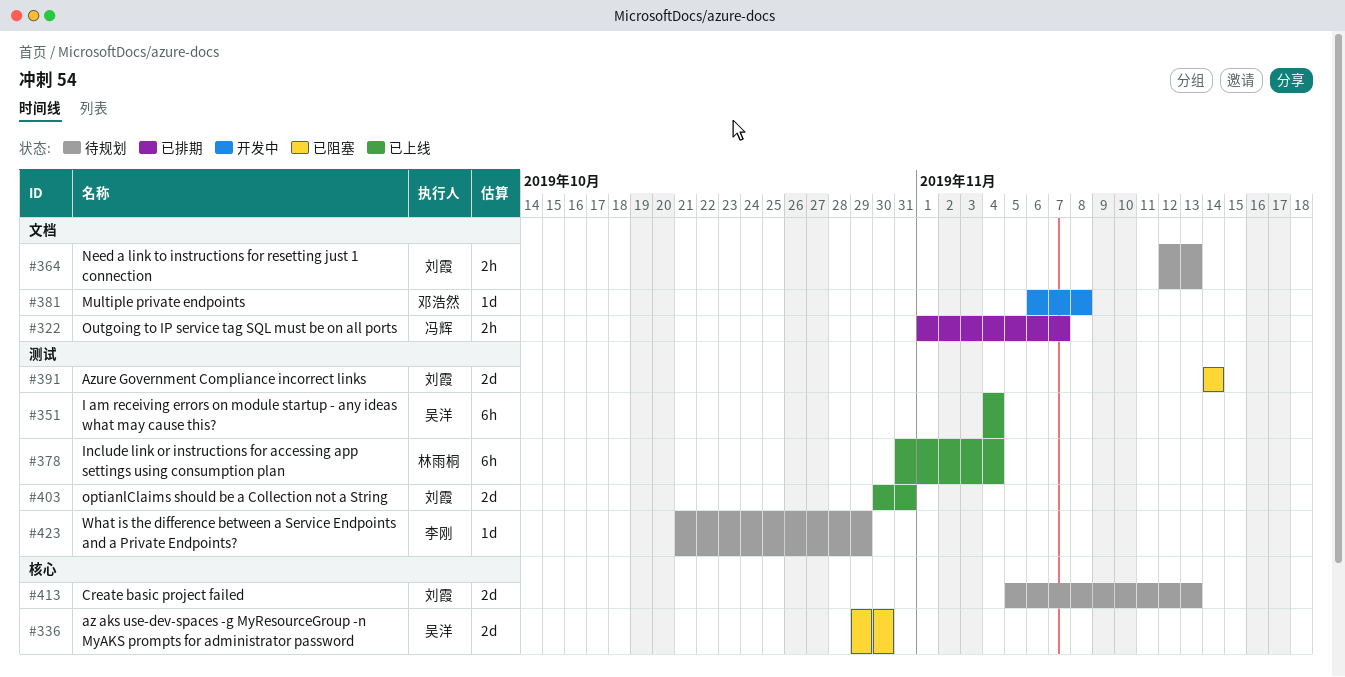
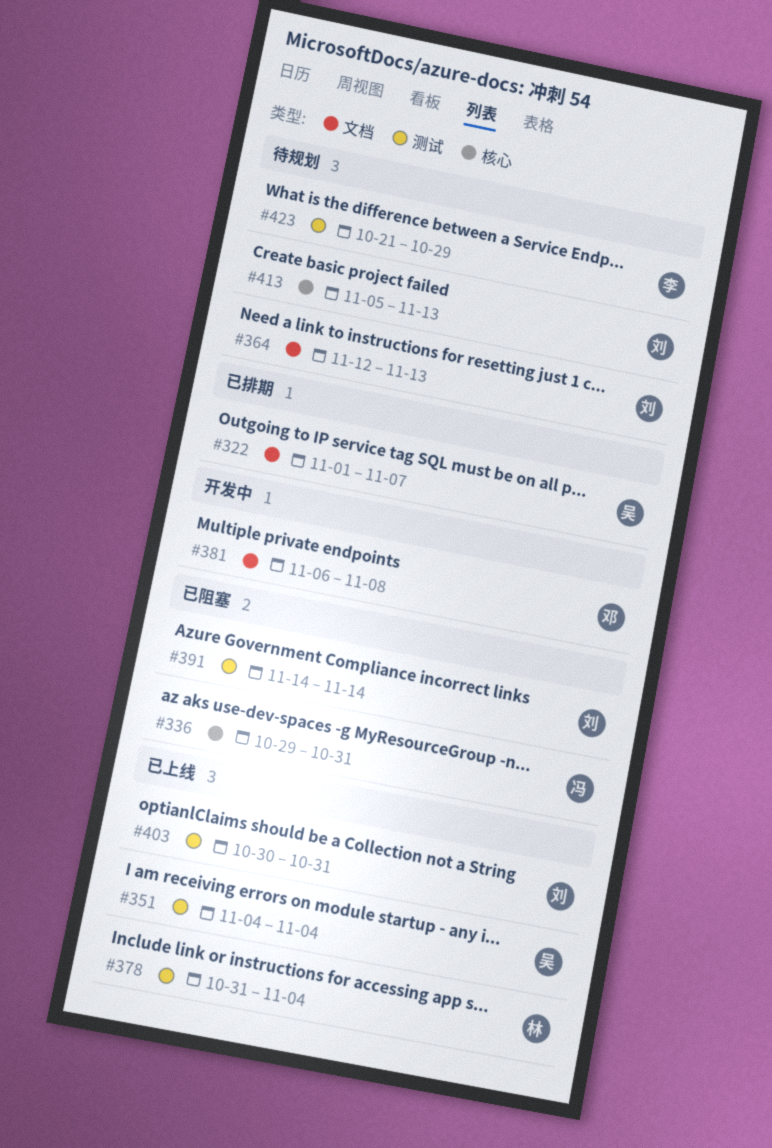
#322, owner: 冯辉 -> 吴洋
#336, owner: 吴洋 -> 冯辉
#336, due: Oct 30 -> Oct 31

